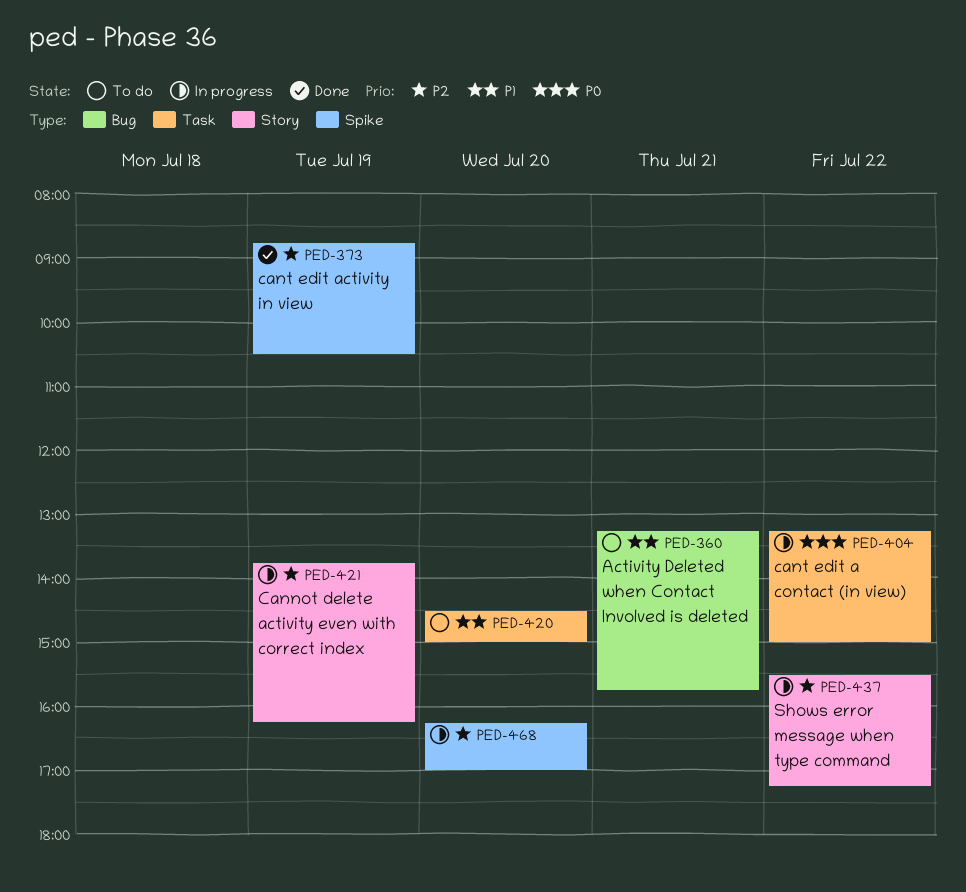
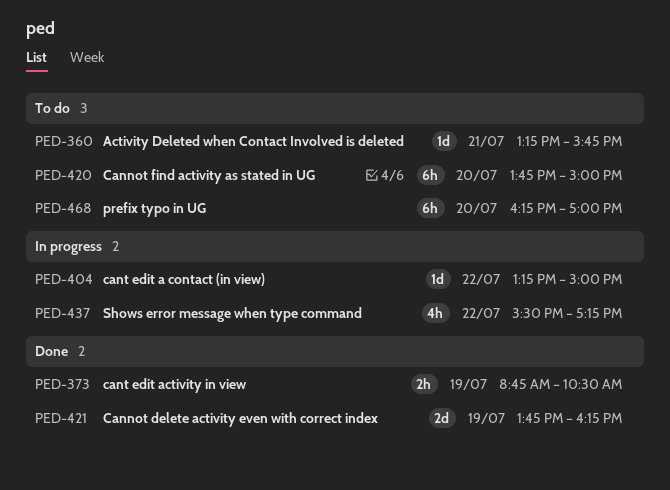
PED-420, begins: 14:30 -> 13:45
PED-421, status: In progress -> Done
PED-468, status: In progress -> To do

